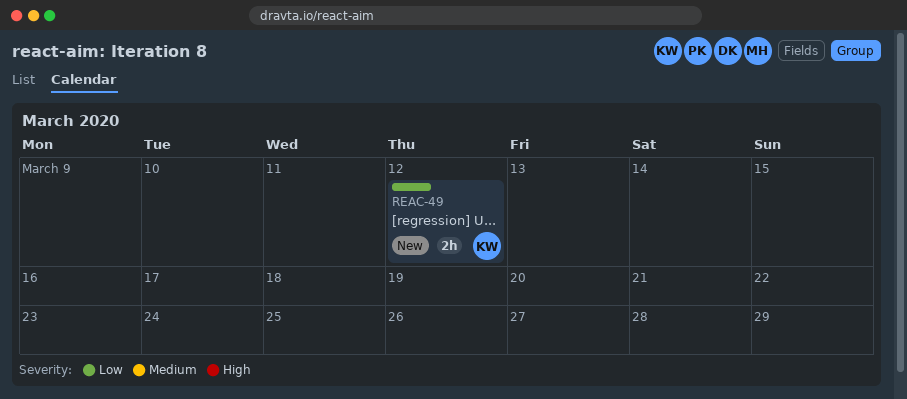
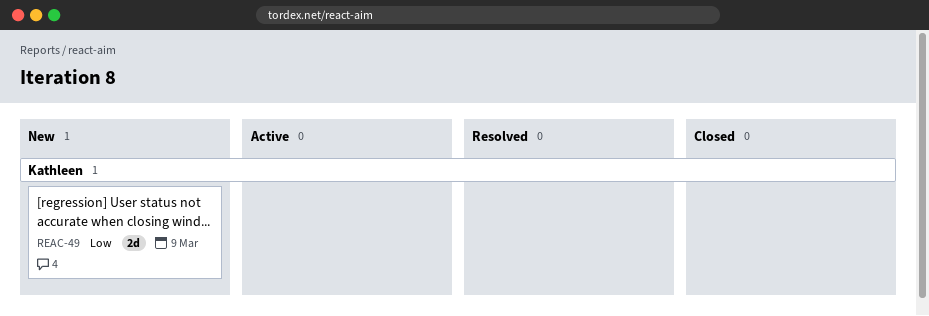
REAC-49, estimate: 2h -> 2d
REAC-49, due: Mar 12 -> Mar 9

